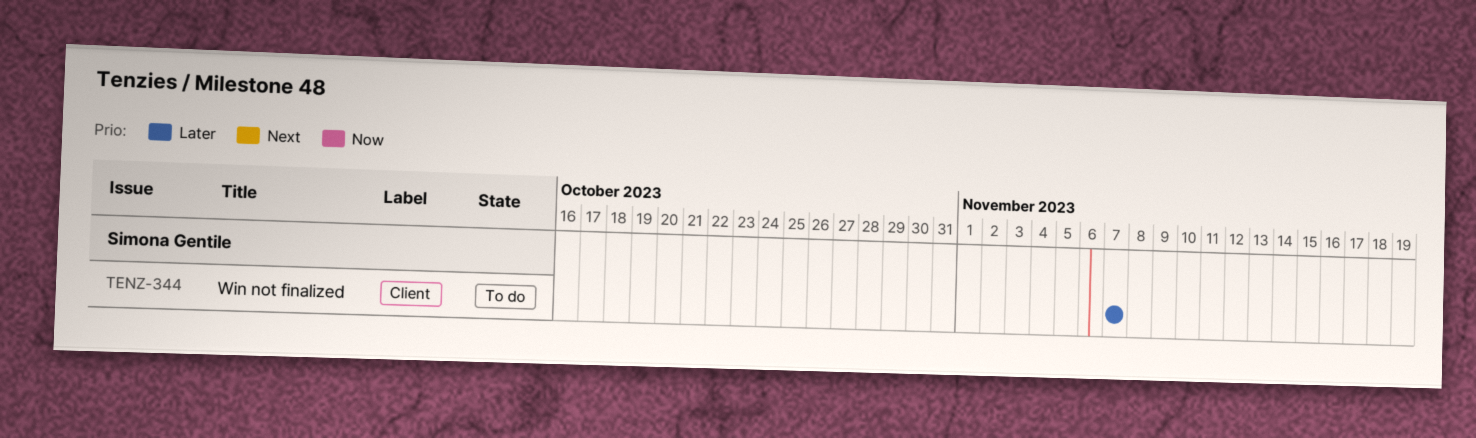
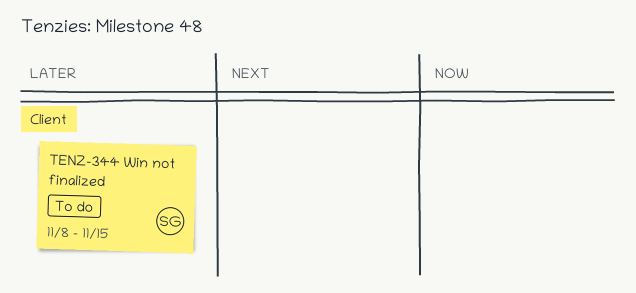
TENZ-344, start: Nov 7 -> Nov 8
TENZ-344, due: Nov 7 -> Nov 15

